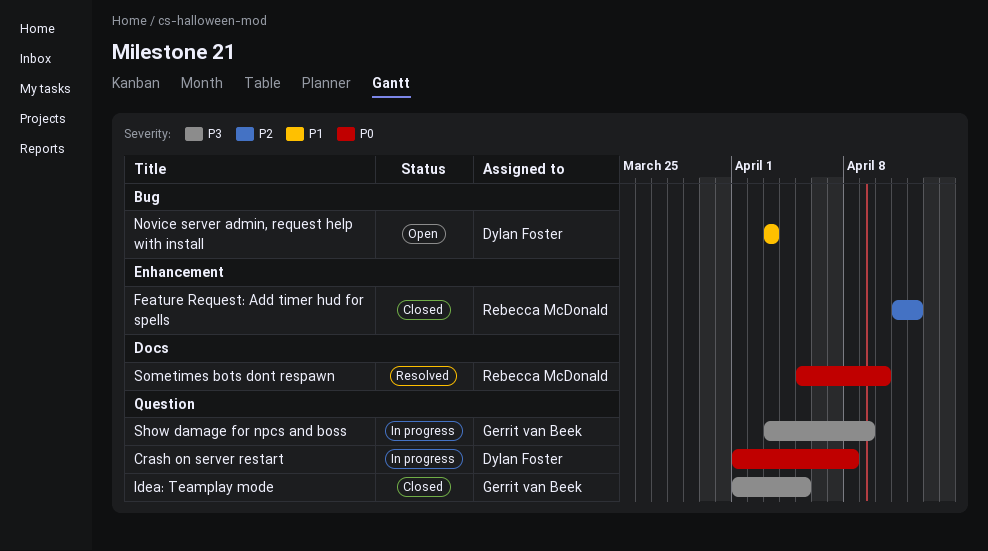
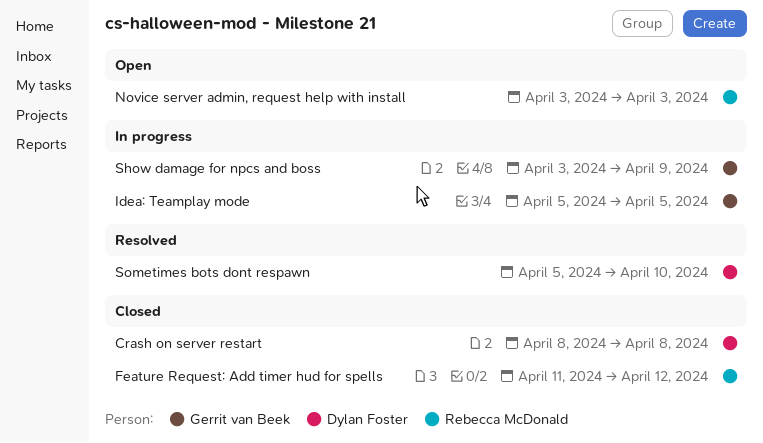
Crash on server restart, status: In progress -> Closed
Crash on server restart, start: Apr 1 -> Apr 8
Idea: Teamplay mode, status: Closed -> In progress
Idea: Teamplay mode, start: Apr 1 -> Apr 5
Novice server admin, request help with install, owner: Dylan Foster -> Rebecca McDonald
Sometimes bots dont respawn, owner: Rebecca McDonald -> Dylan Foster

